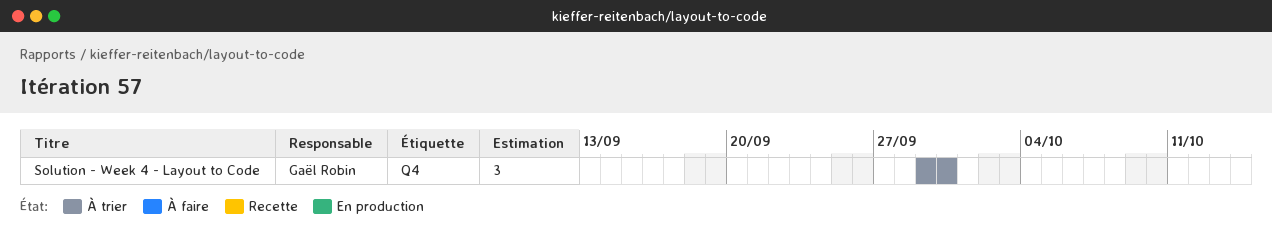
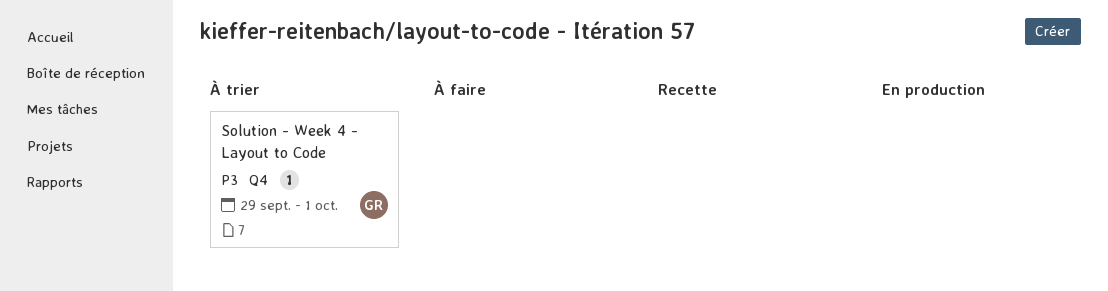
Solution - Week 4 - Layout to Code, estimate: 3 -> 1
Solution - Week 4 - Layout to Code, due: Sep 30 -> Oct 1

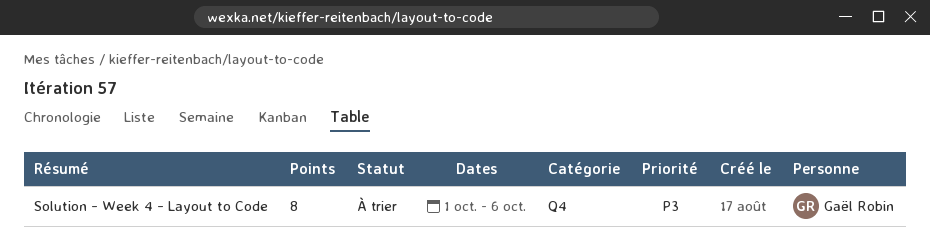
Solution - Week 4 - Layout to Code, estimate: 1 -> 8
Solution - Week 4 - Layout to Code, start: Sep 29 -> Oct 1
Solution - Week 4 - Layout to Code, due: Oct 1 -> Oct 6

